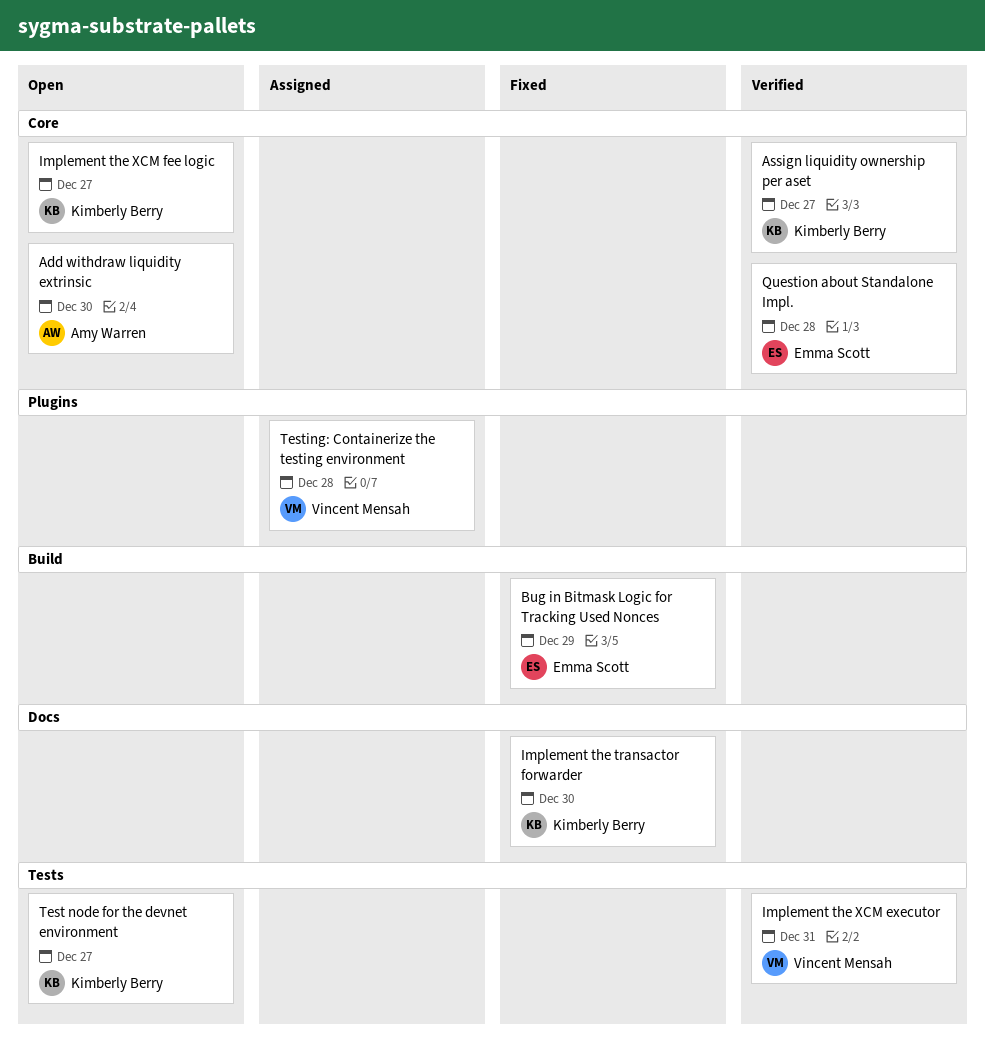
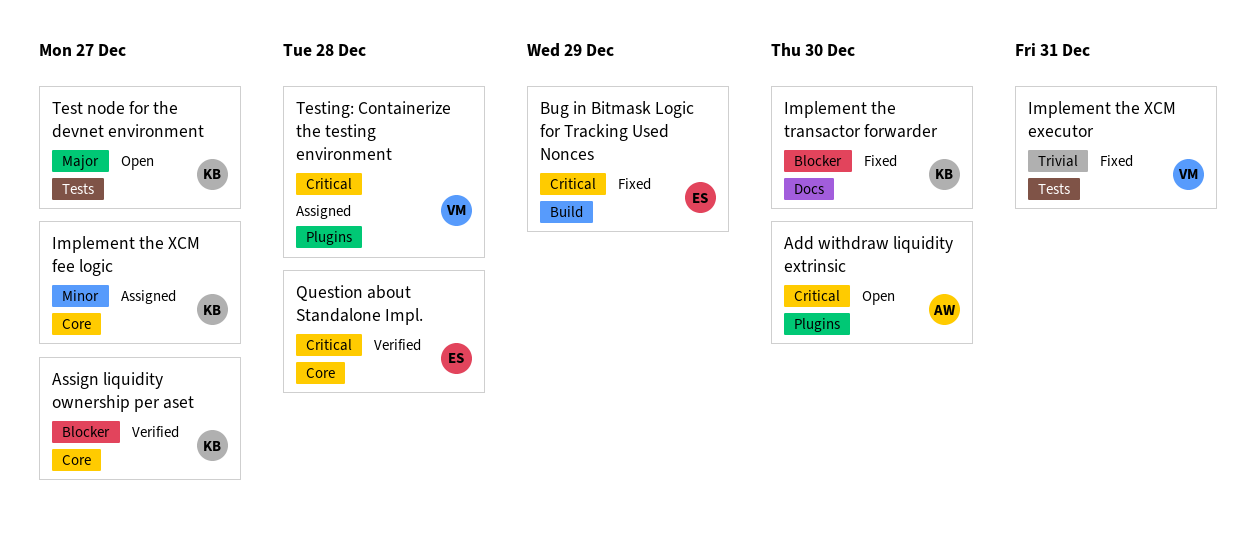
Add withdraw liquidity extrinsic, label: Core -> Plugins
Implement the XCM executor, status: Verified -> Fixed
Implement the XCM fee logic, status: Open -> Assigned

